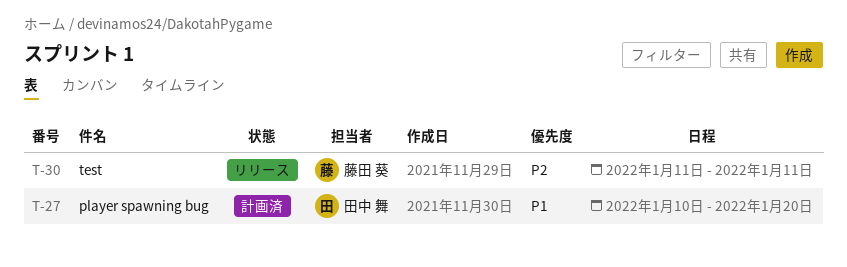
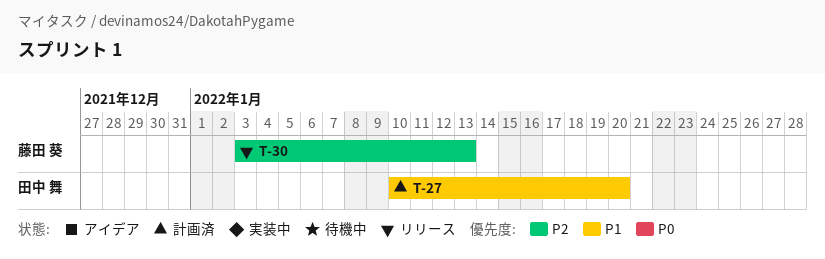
T-30, start: Jan 11 -> Jan 3
T-30, due: Jan 11 -> Jan 13

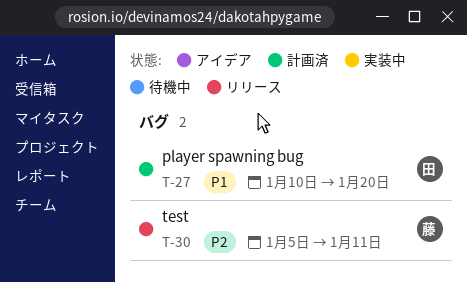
T-30, start: Jan 3 -> Jan 5
T-30, due: Jan 13 -> Jan 11

